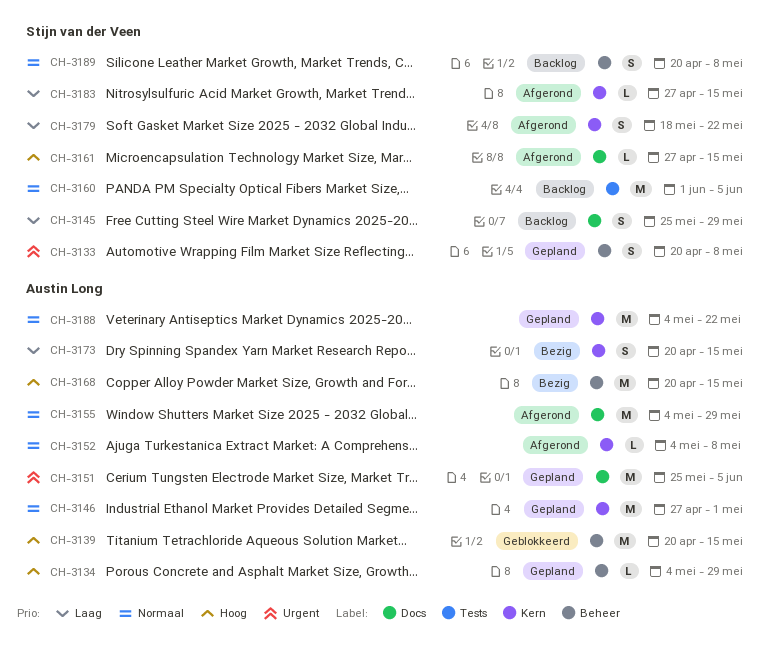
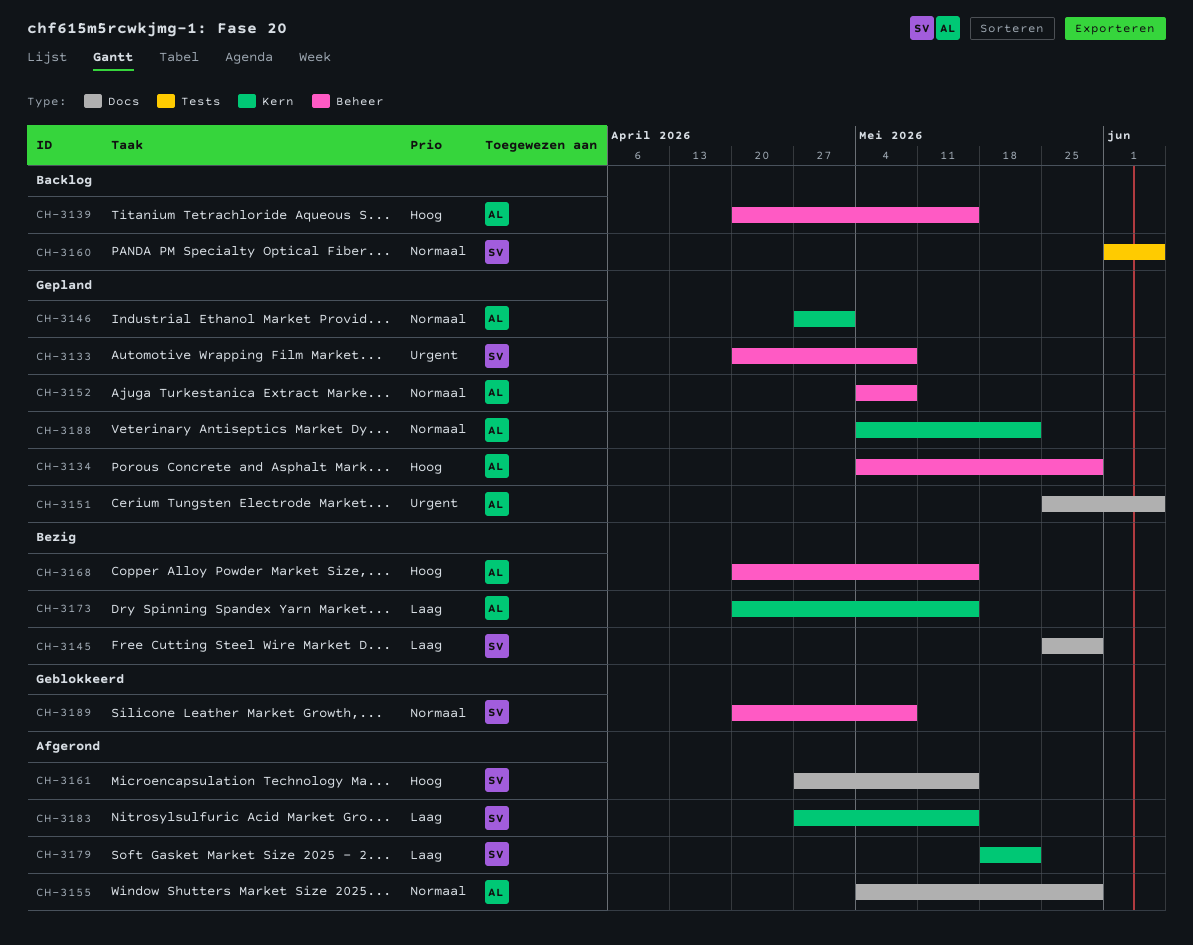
CH-3139, status: Geblokkeerd -> Backlog
CH-3145, status: Backlog -> Bezig
CH-3152, status: Afgerond -> Gepland
CH-3152, label: Kern -> Beheer
CH-3189, status: Backlog -> Geblokkeerd

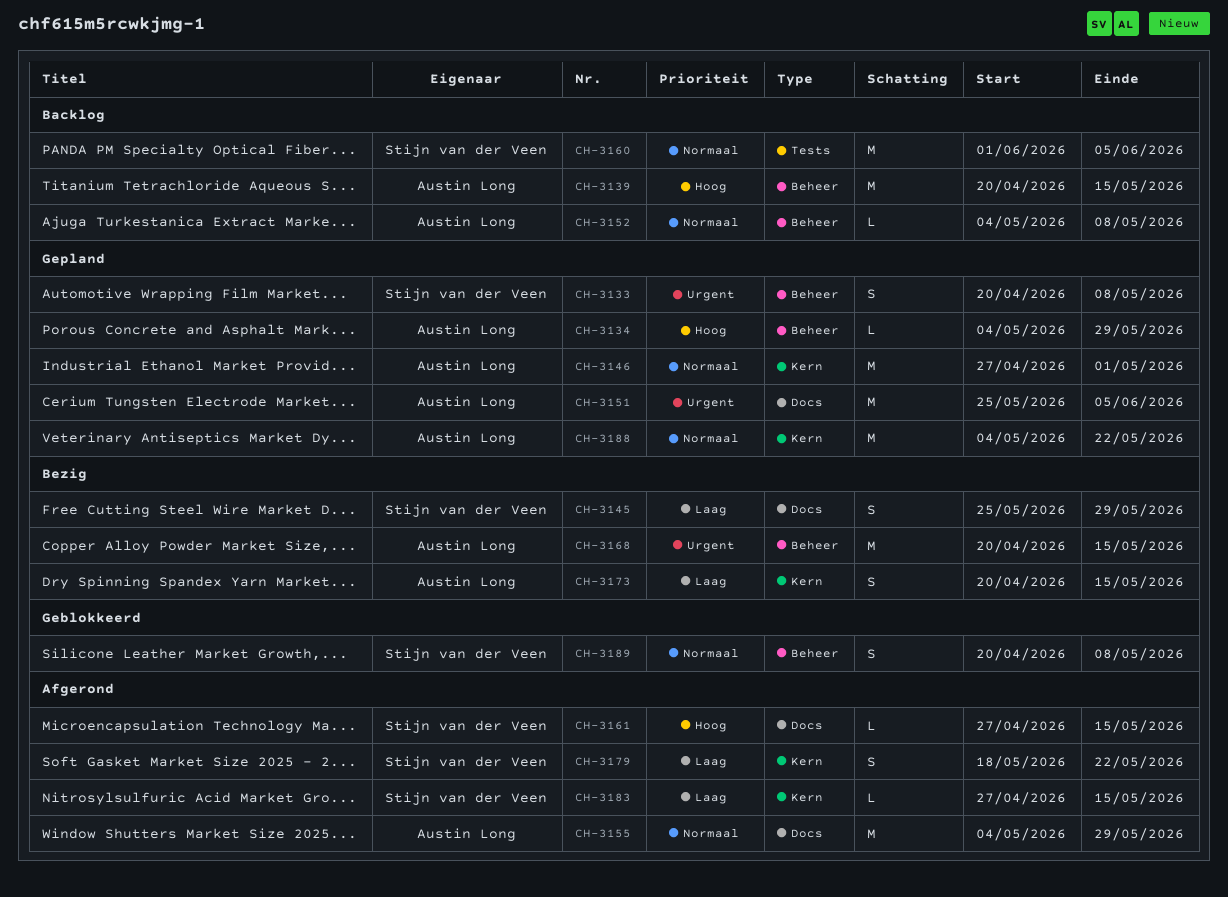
CH-3152, status: Gepland -> Backlog
CH-3168, priority: Hoog -> Urgent

